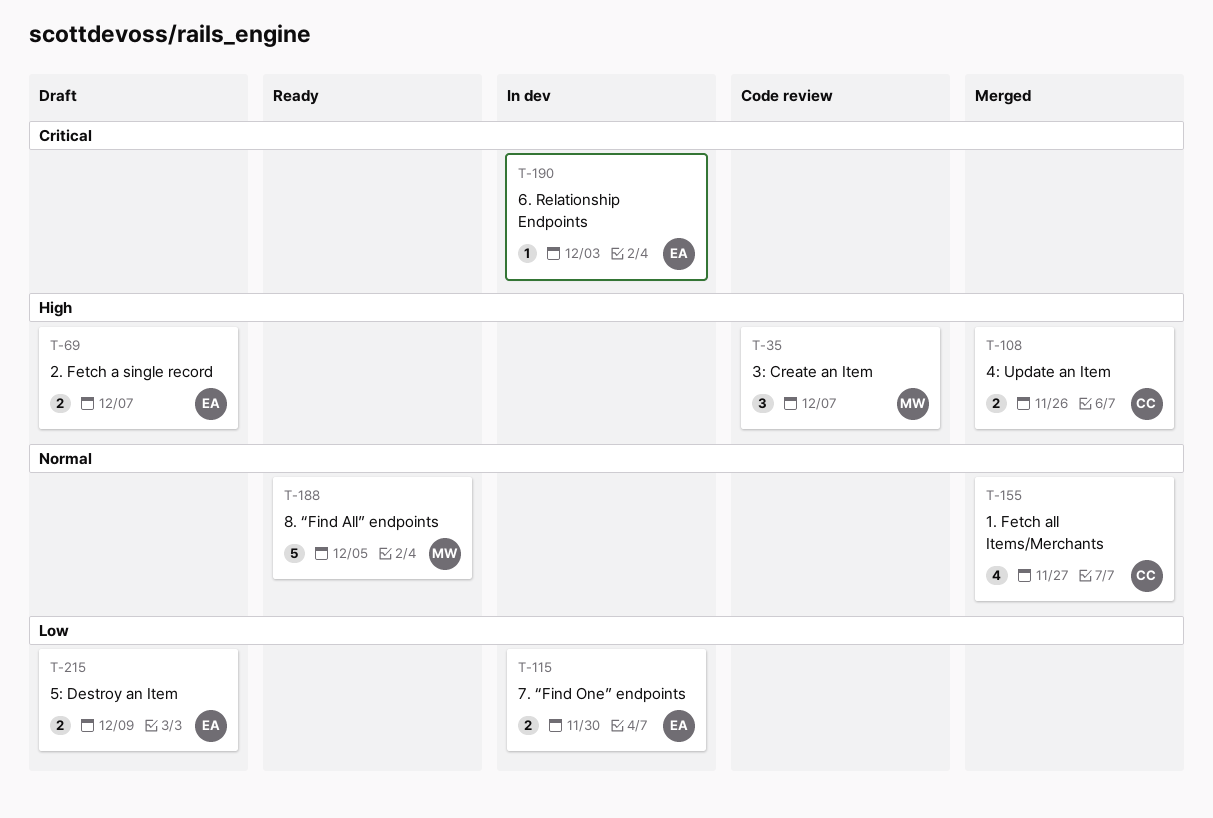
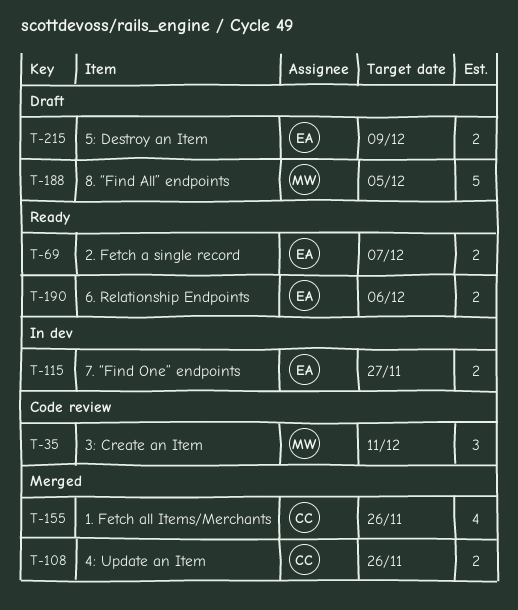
T-35, due: Dec 7 -> Dec 11
T-69, status: Draft -> Ready
T-115, due: Nov 30 -> Nov 27
T-155, due: Nov 27 -> Nov 26
T-188, status: Ready -> Draft
T-190, status: In dev -> Ready
T-190, estimate: 1 -> 2
T-190, due: Dec 3 -> Dec 6

